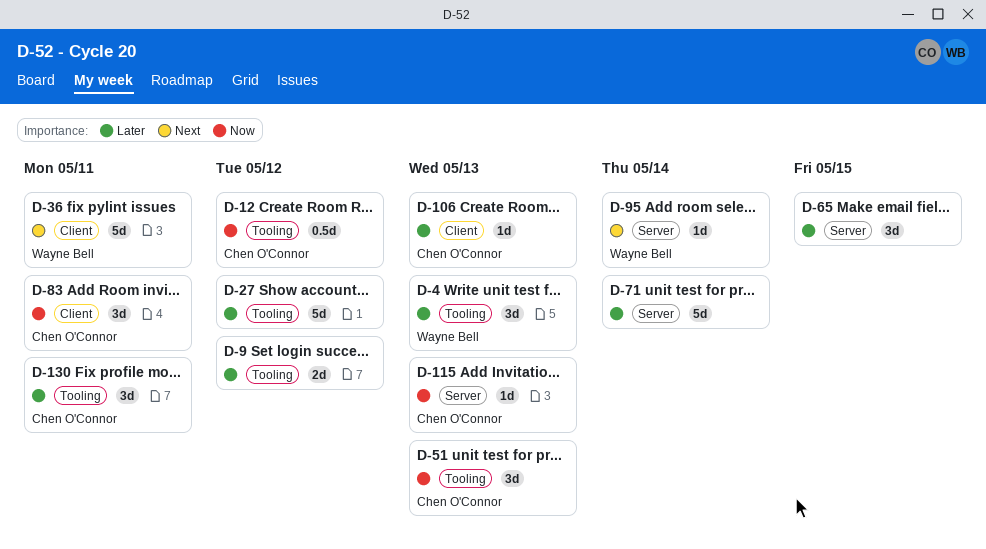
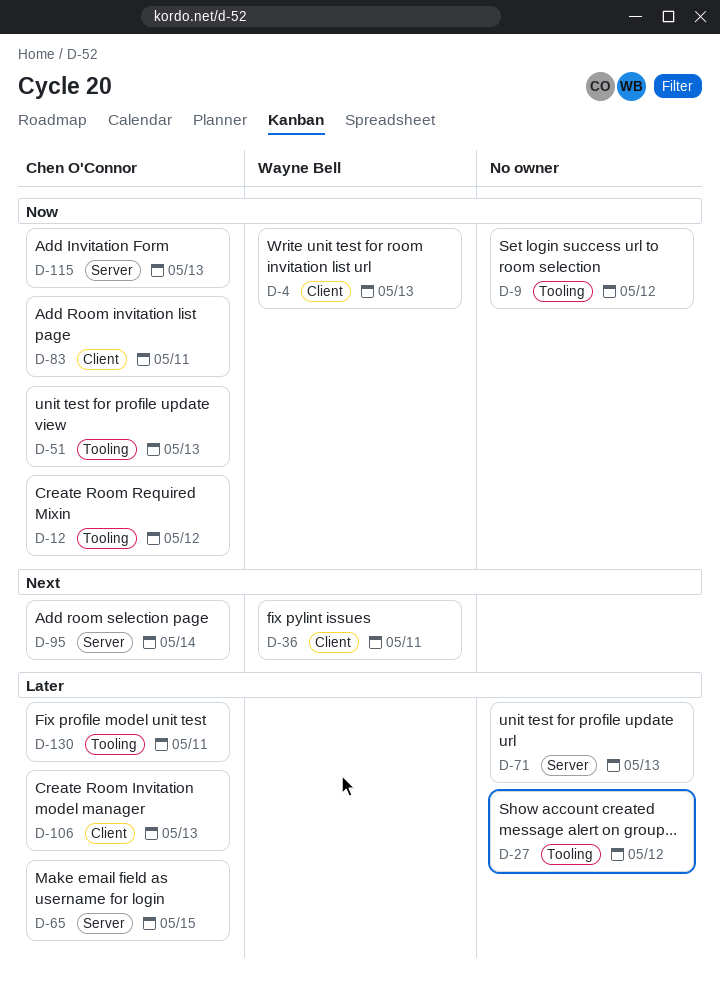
D-4, priority: Later -> Now
D-4, label: Tooling -> Client
D-9, priority: Later -> Now
D-65, owner: none -> Chen O'Connor
D-71, due: May 14 -> May 13
D-95, owner: Wayne Bell -> Chen O'Connor

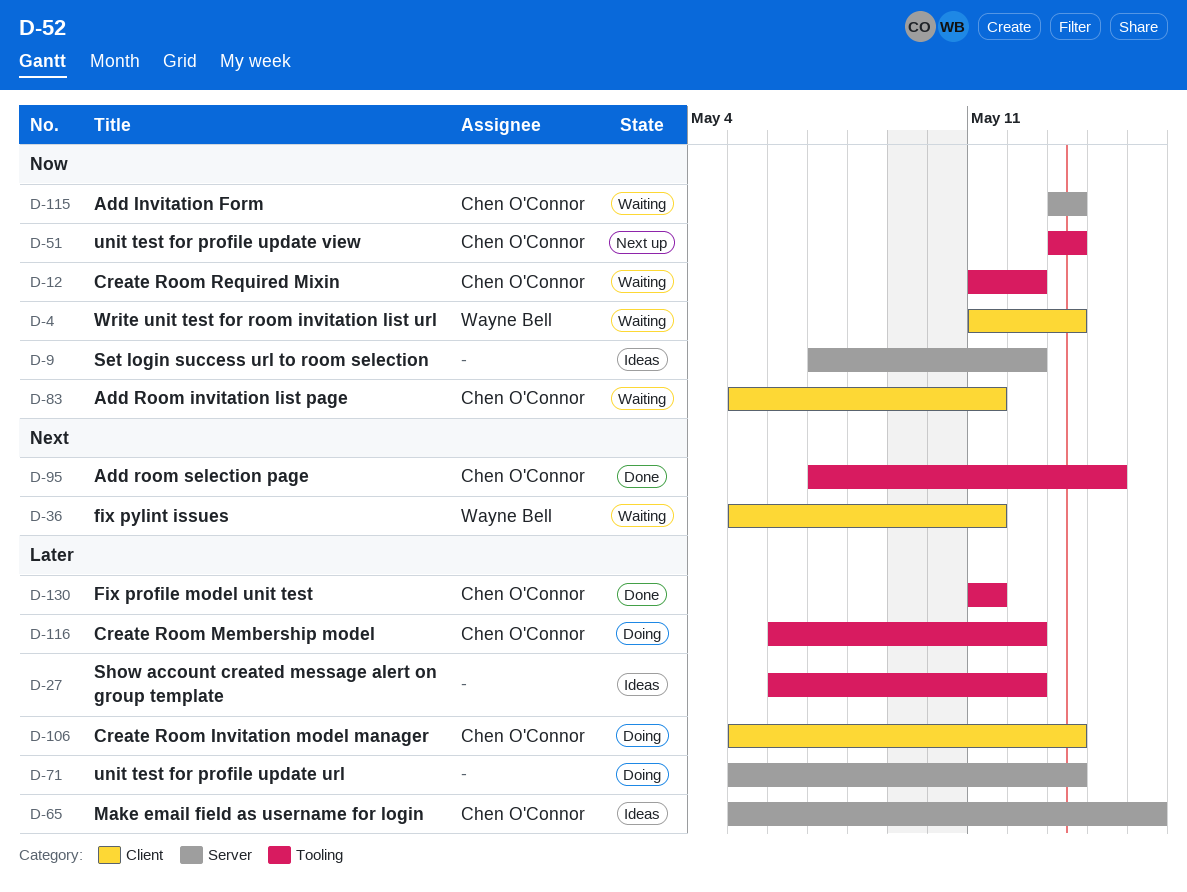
D-9, label: Tooling -> Server
D-95, label: Server -> Tooling
D-116: none -> present

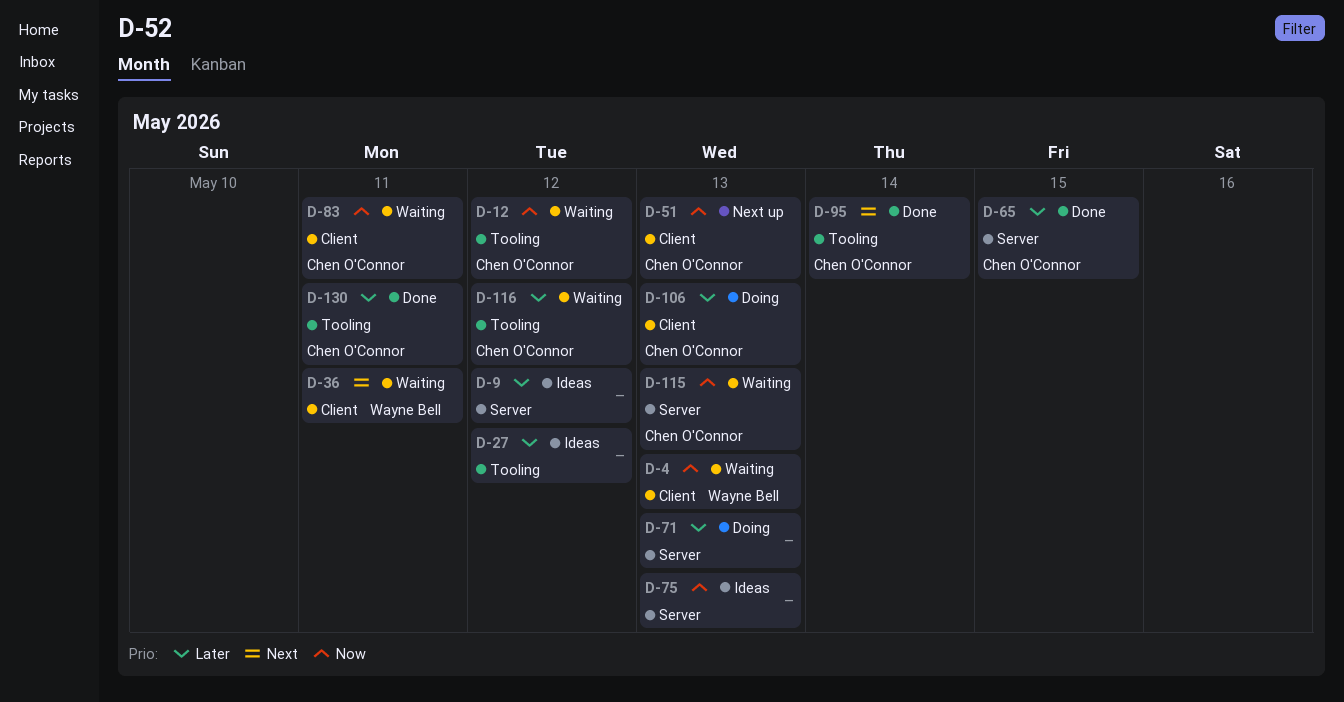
D-9, priority: Now -> Later
D-51, label: Tooling -> Client
D-65, status: Ideas -> Done
D-75: none -> present
D-116, status: Doing -> Waiting

